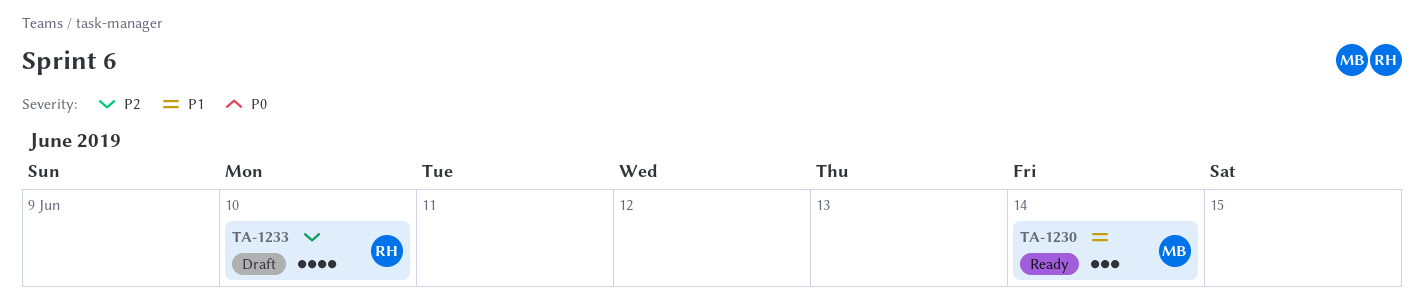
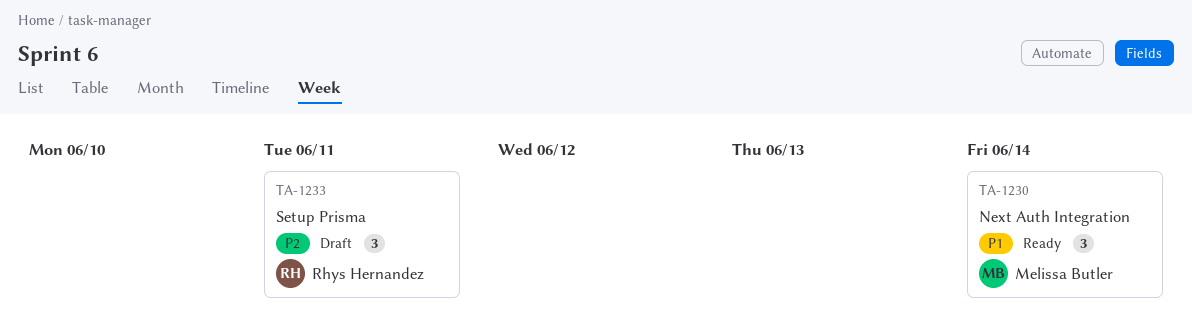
TA-1233, estimate: 4 -> 3
TA-1233, due: Jun 10 -> Jun 11

